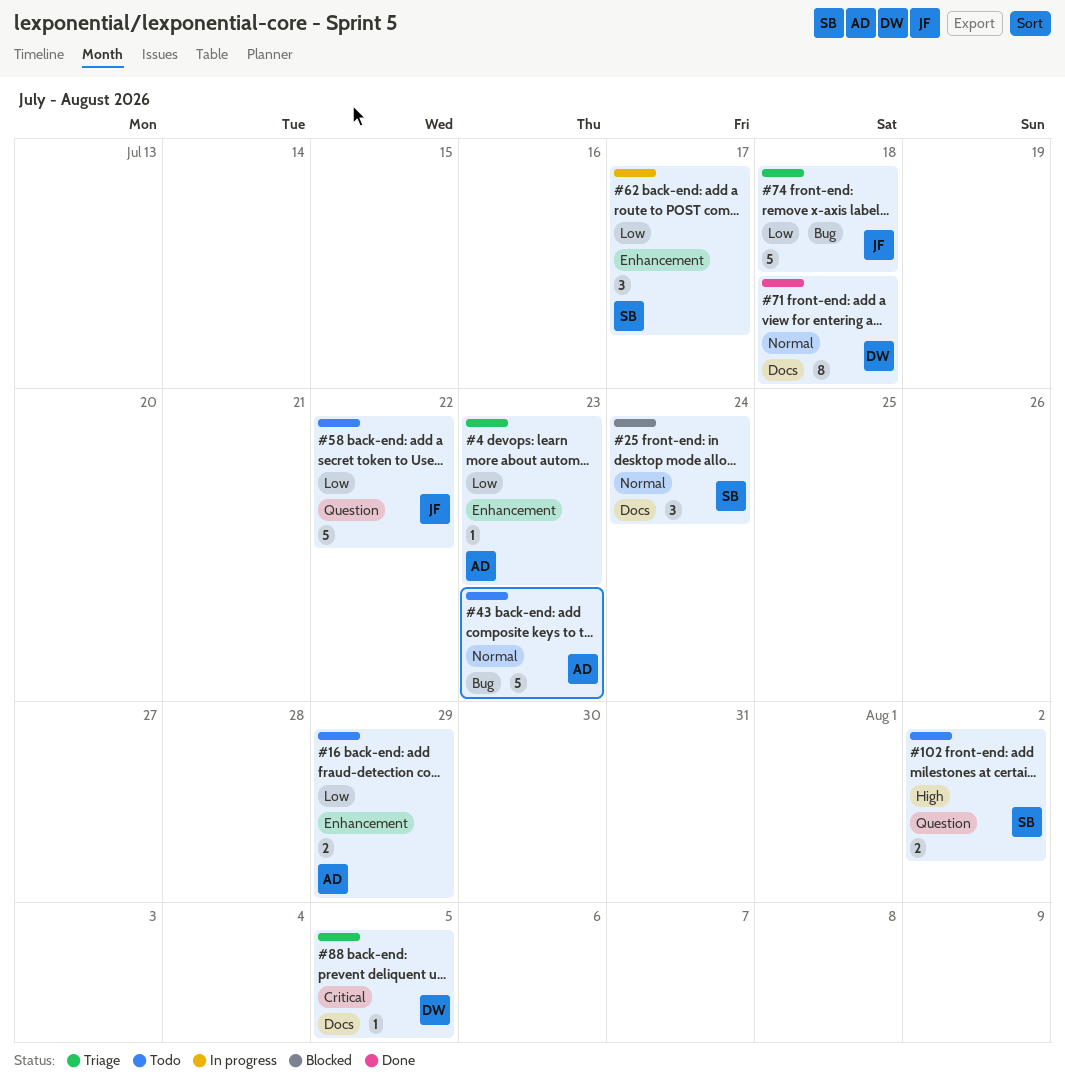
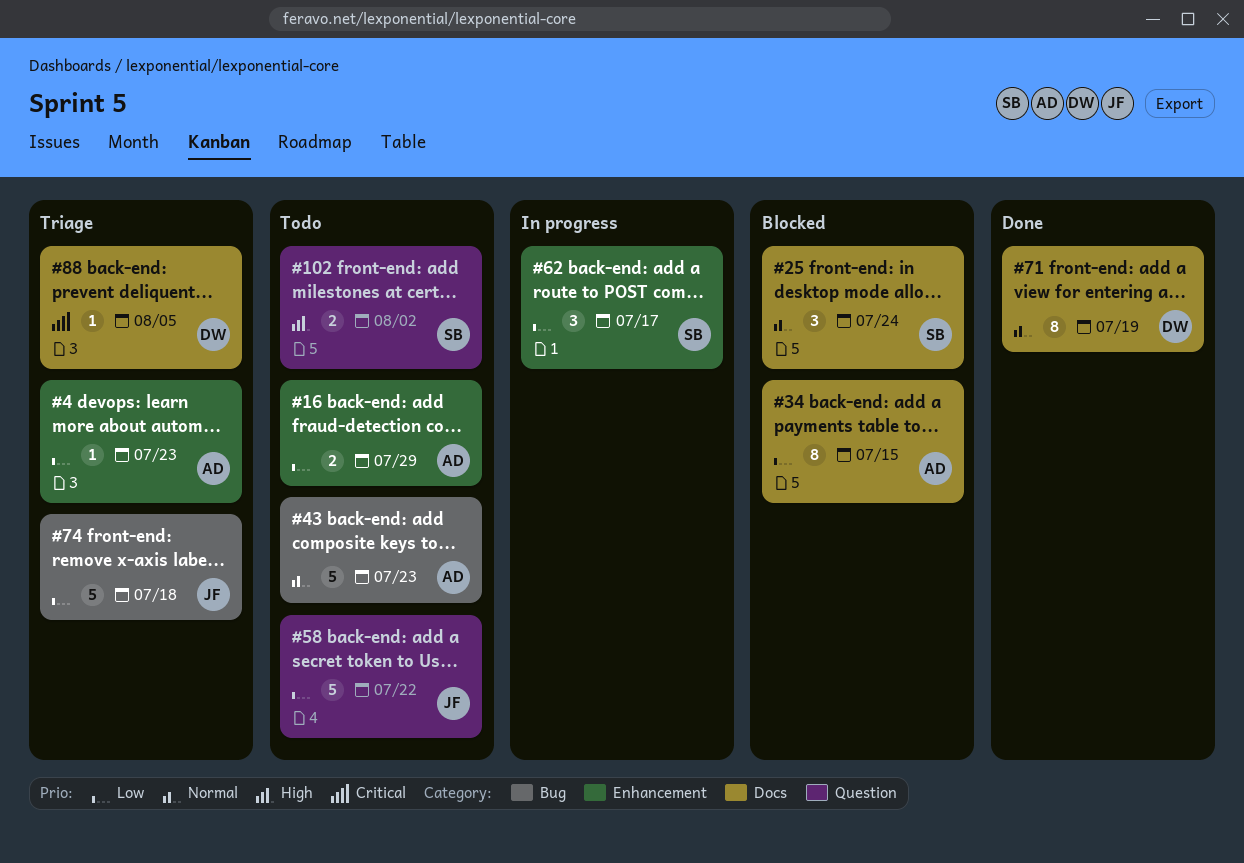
#34: none -> present
#71, due: Jul 18 -> Jul 19

